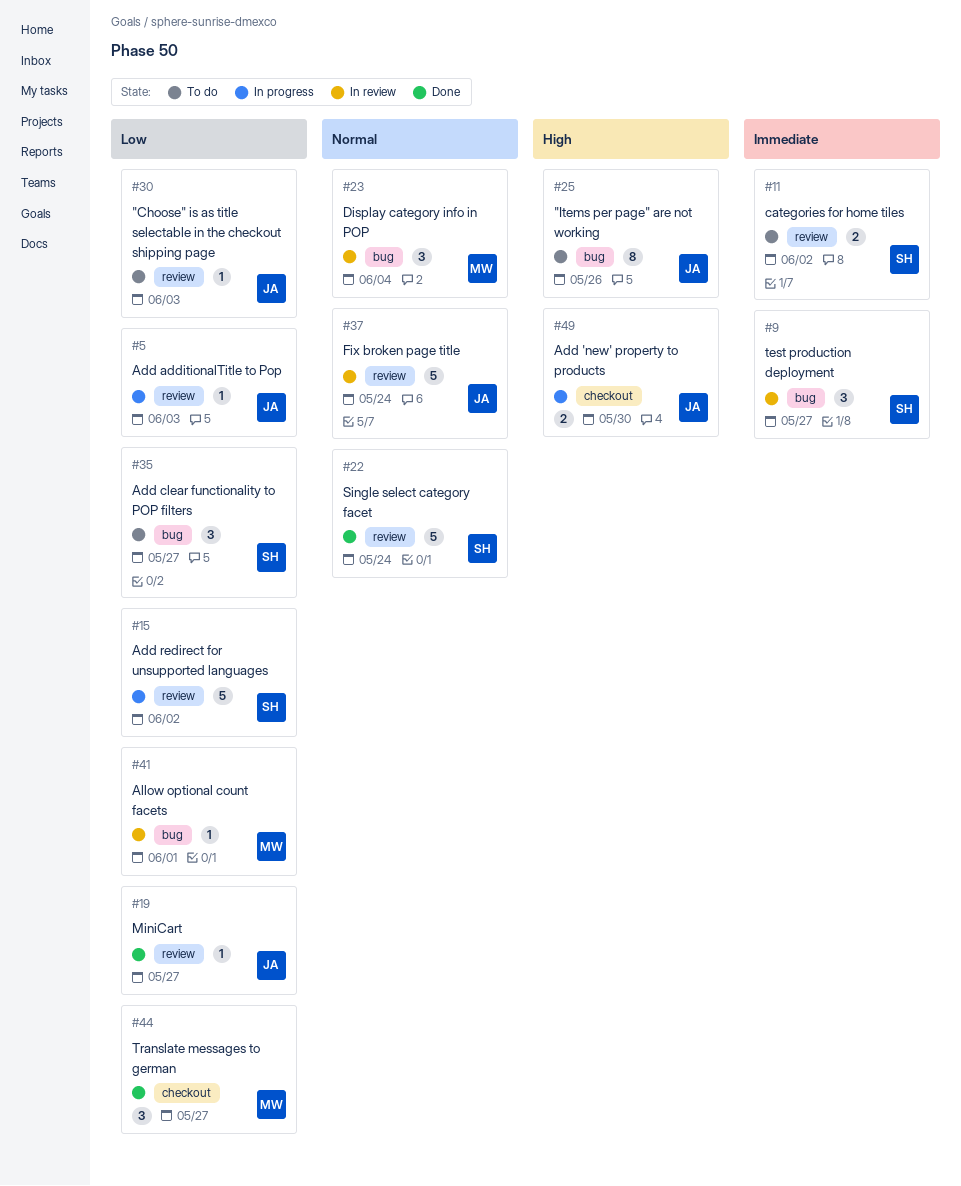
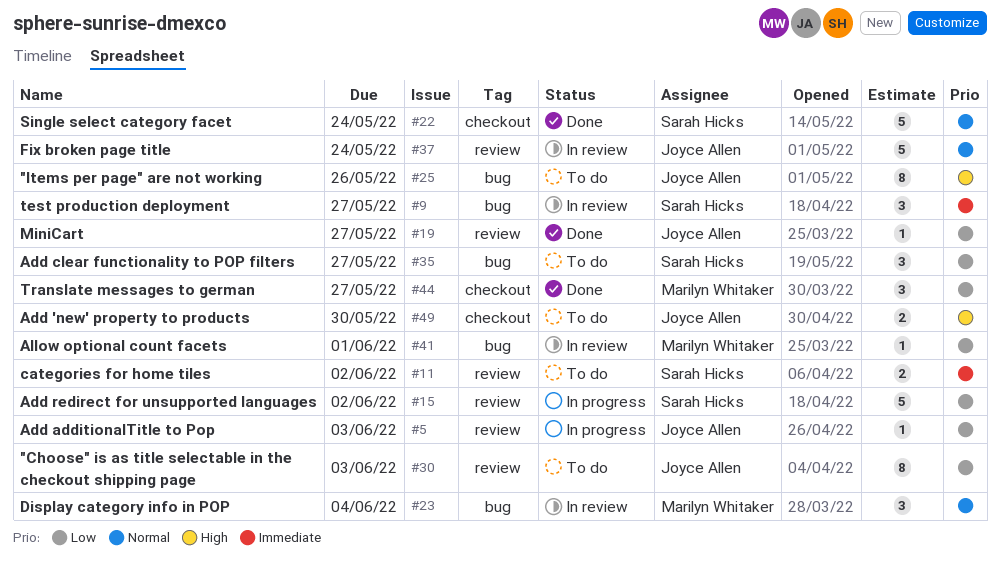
#22, label: review -> checkout
#30, estimate: 1 -> 8
#49, status: In progress -> To do

